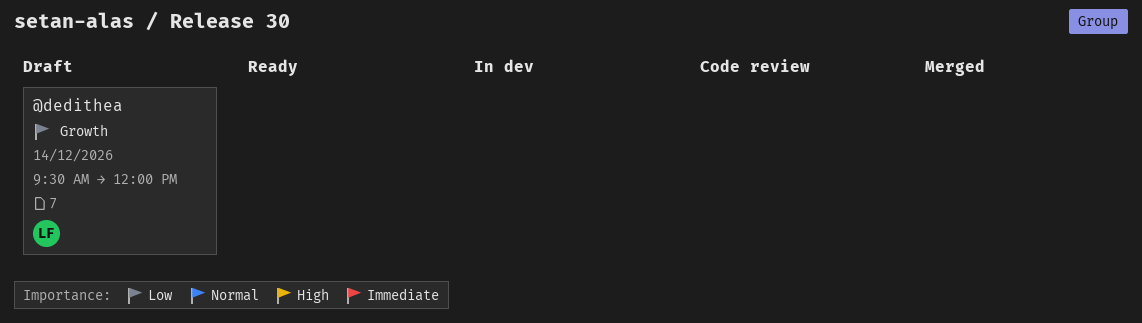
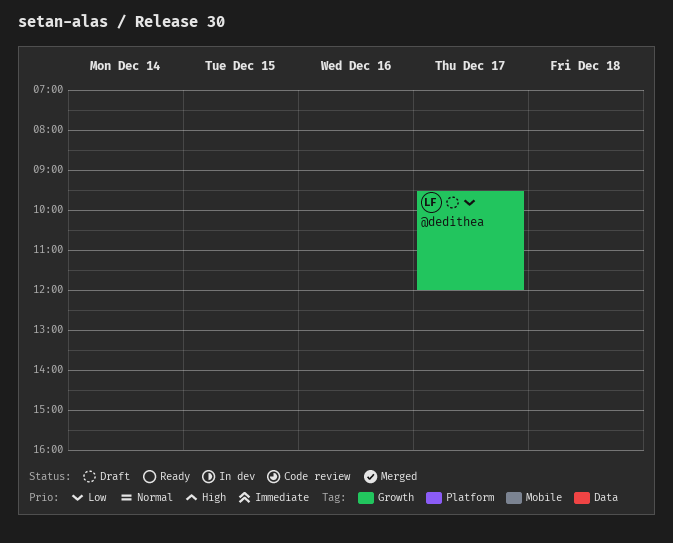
@dedithea, day: Dec 14 -> Dec 17

